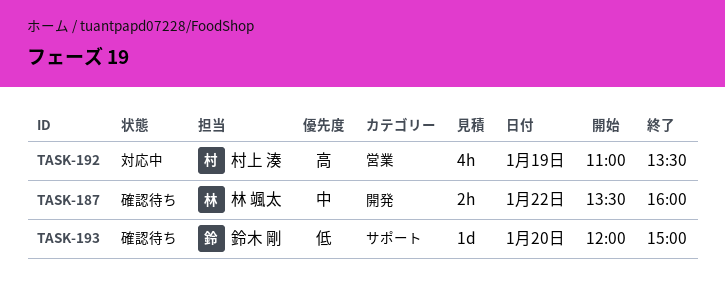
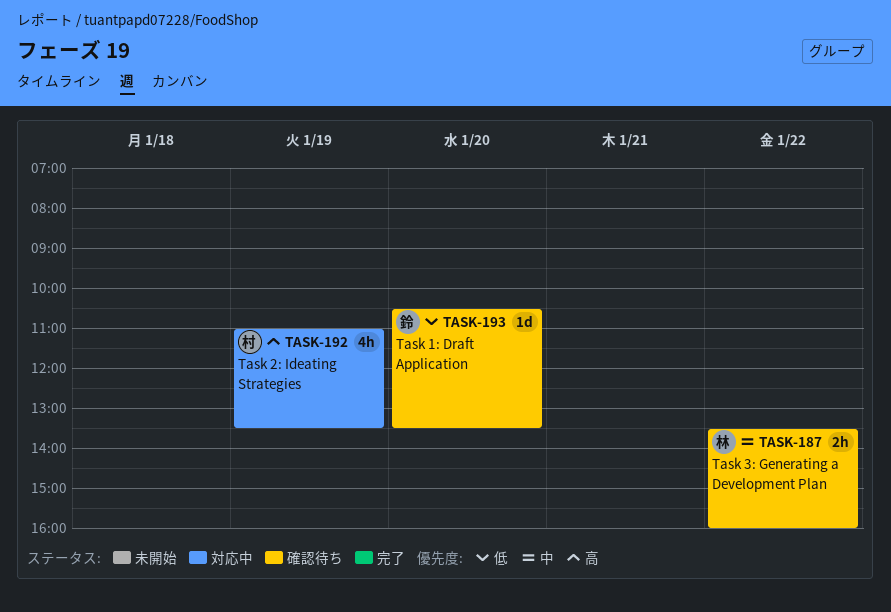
TASK-193, begins: 12:00 -> 10:30
TASK-193, ends: 15:00 -> 13:30

